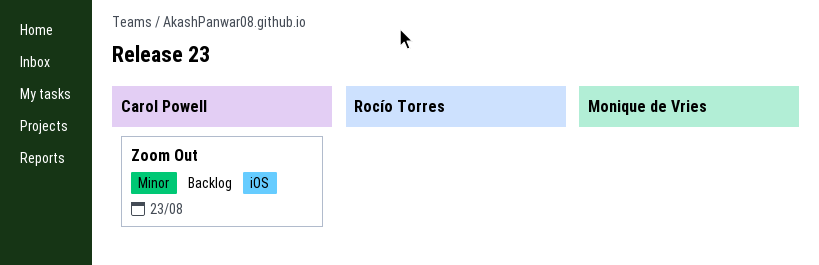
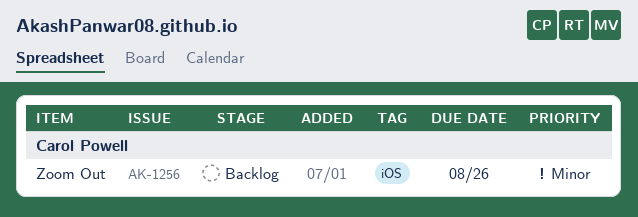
Zoom Out, due: Aug 23 -> Aug 26

